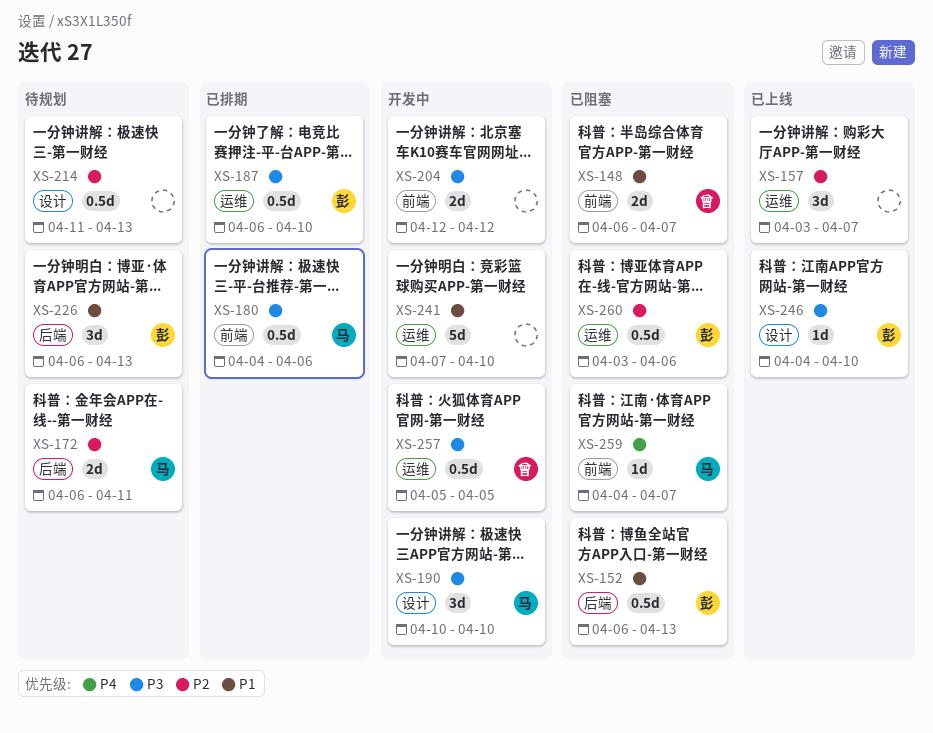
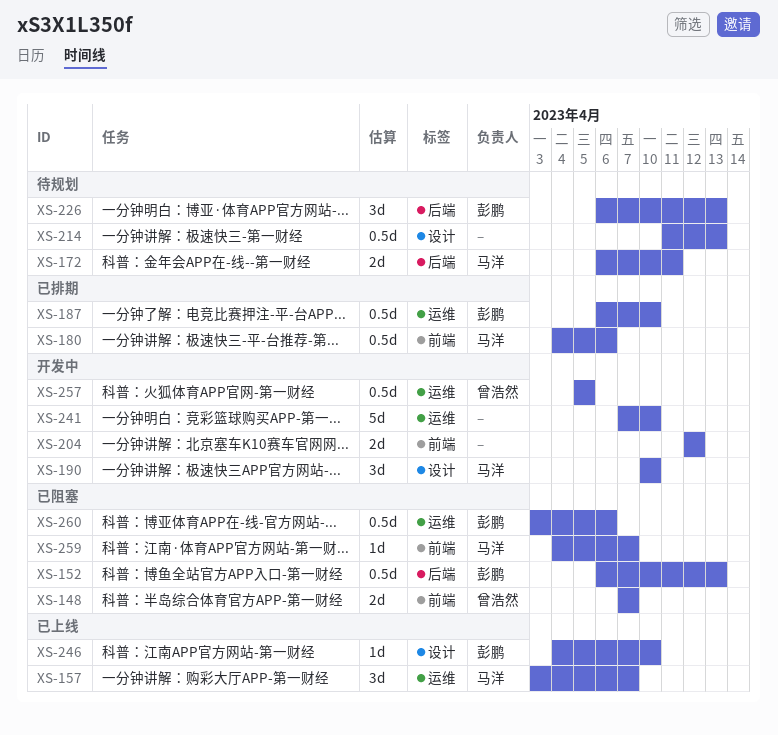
XS-148, start: Apr 6 -> Apr 7
XS-157, owner: none -> 马洋

